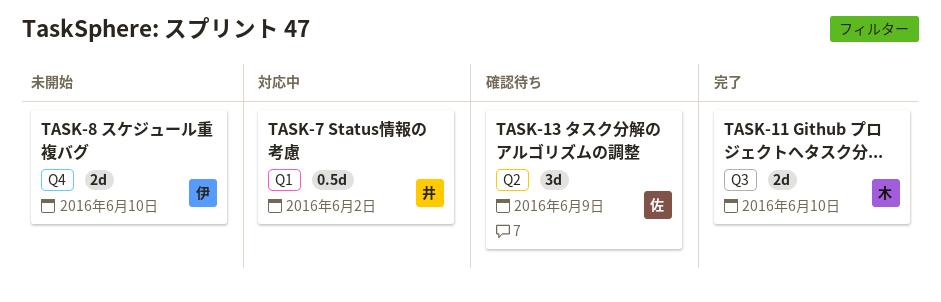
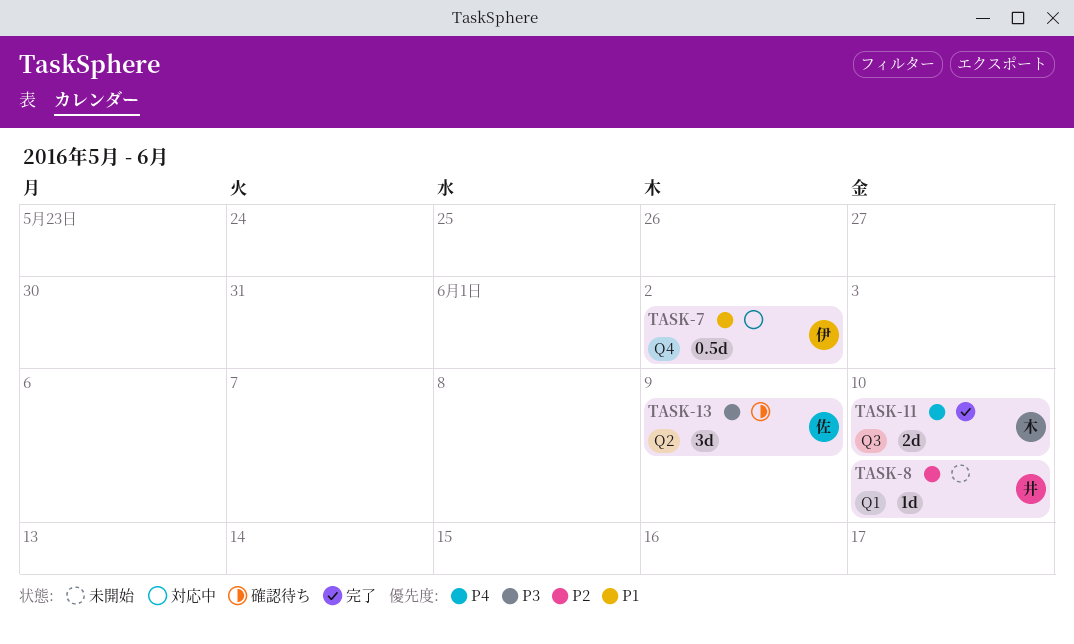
TASK-7, owner: 井 -> 伊
TASK-7, label: Q1 -> Q4
TASK-8, owner: 伊 -> 井
TASK-8, label: Q4 -> Q1
TASK-8, estimate: 2d -> 1d

